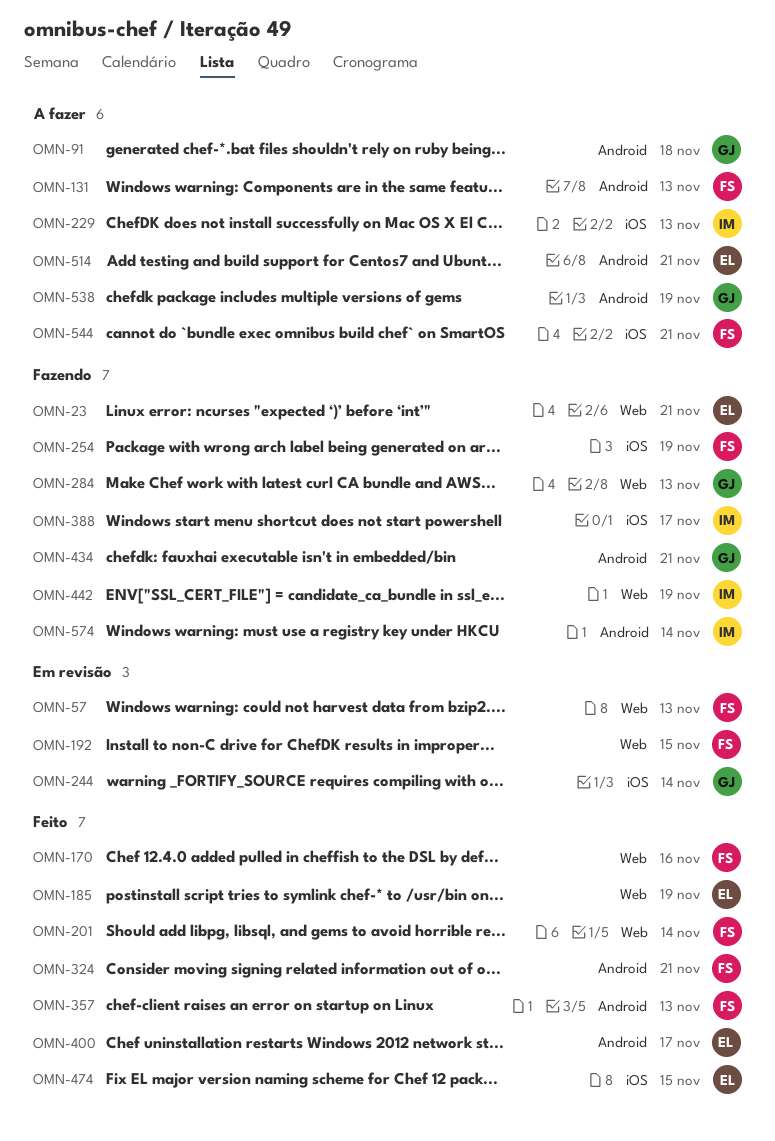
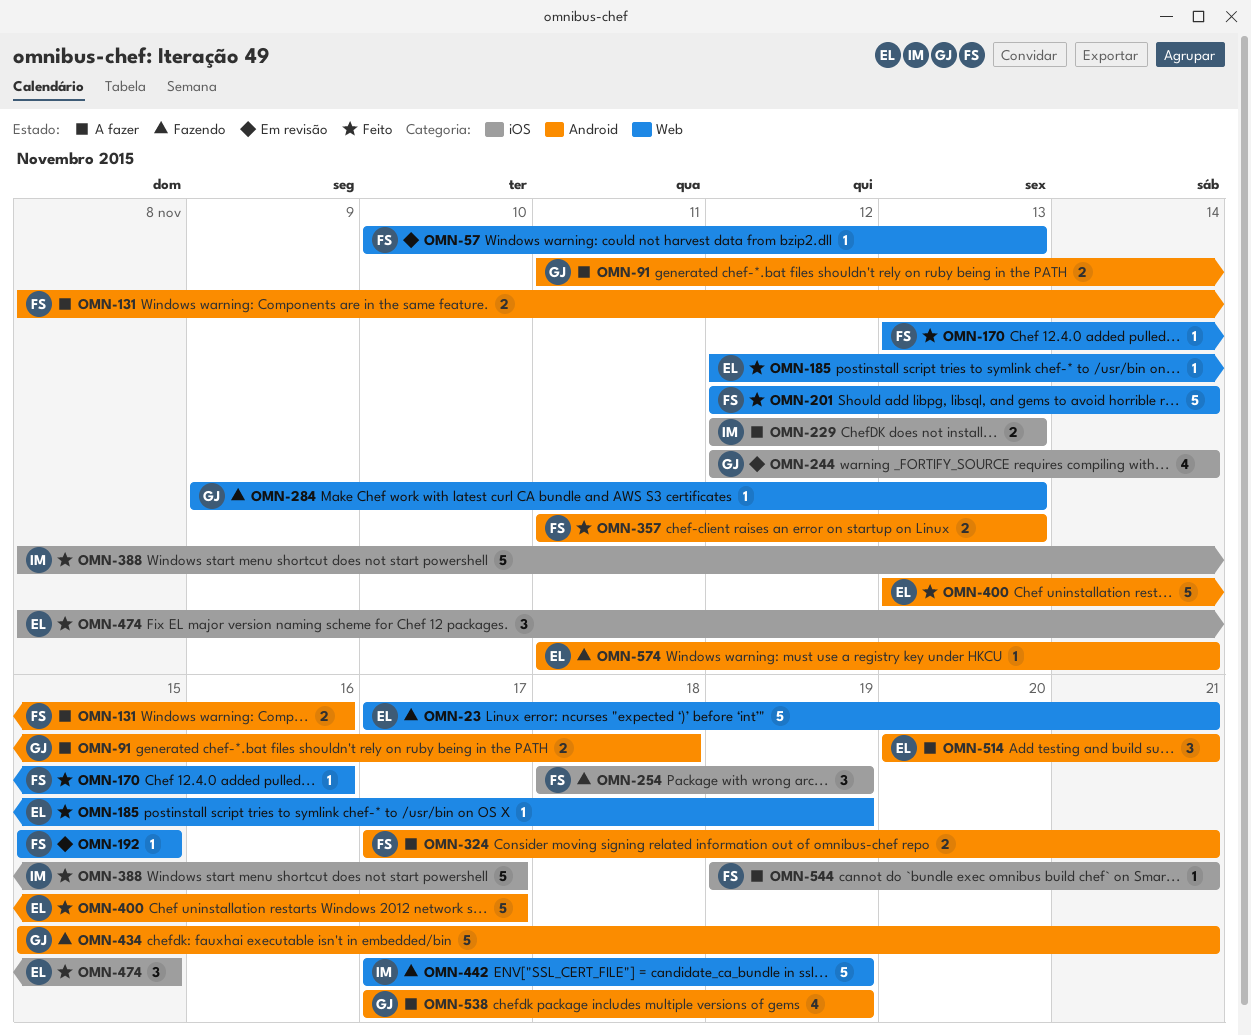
OMN-131, due: Nov 13 -> Nov 16
OMN-324, status: Feito -> A fazer
OMN-388, status: Fazendo -> Feito
OMN-574, owner: IM -> EL

